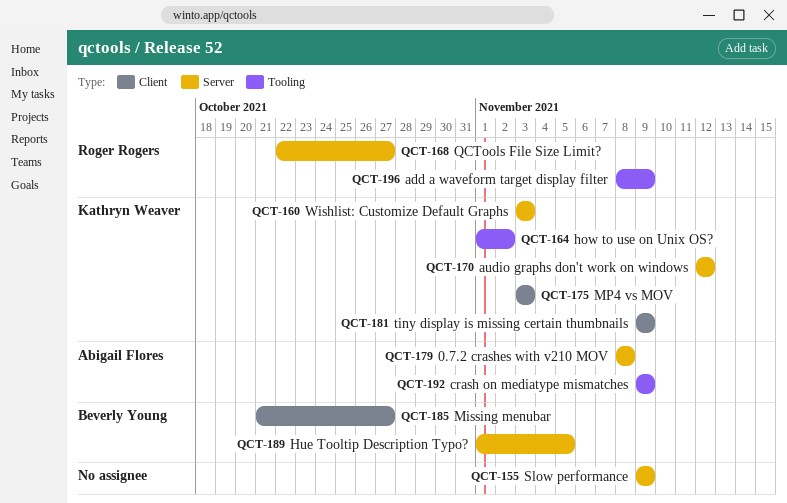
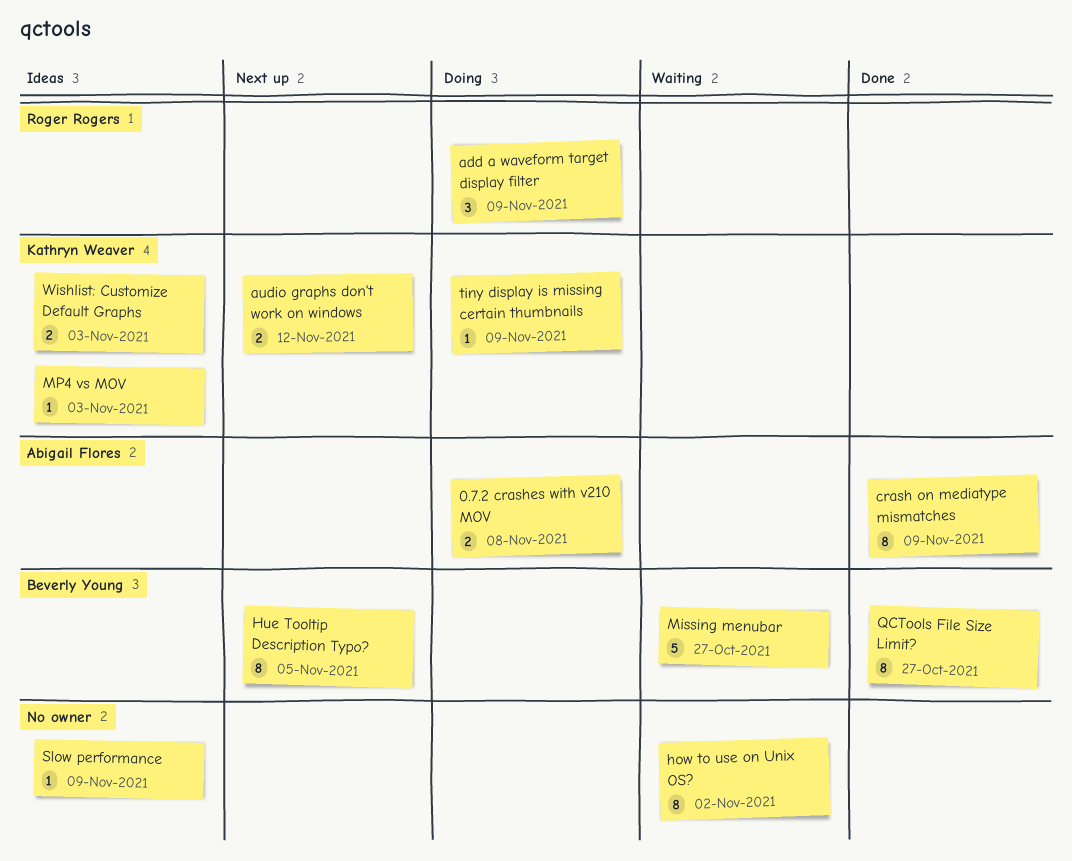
how to use on Unix OS?, owner: Kathryn Weaver -> none
QCTools File Size Limit?, owner: Roger Rogers -> Beverly Young

